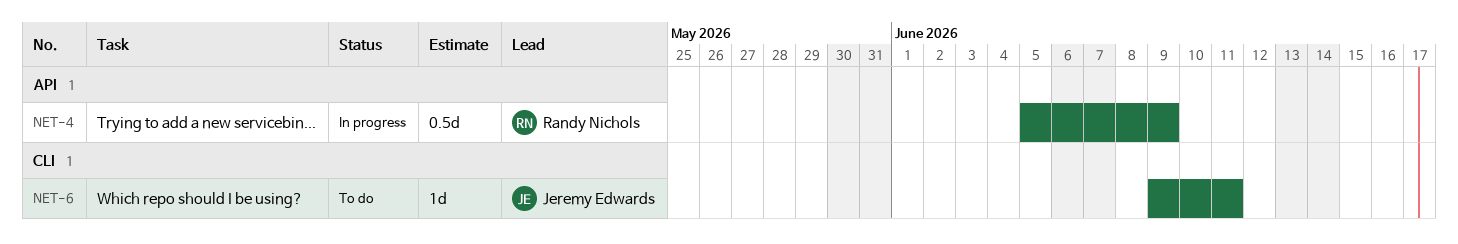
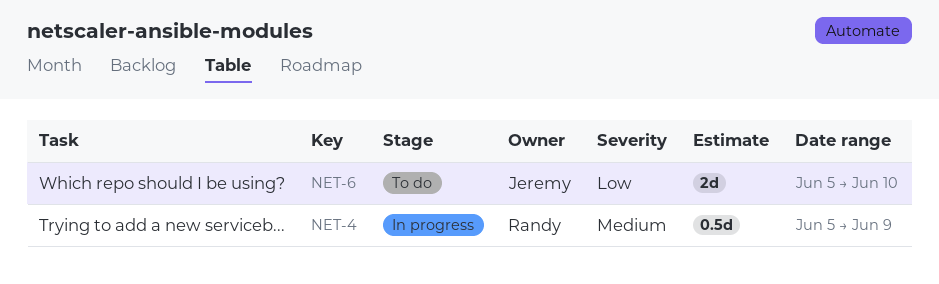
NET-6, estimate: 1d -> 2d
NET-6, start: Jun 9 -> Jun 5
NET-6, due: Jun 11 -> Jun 10

